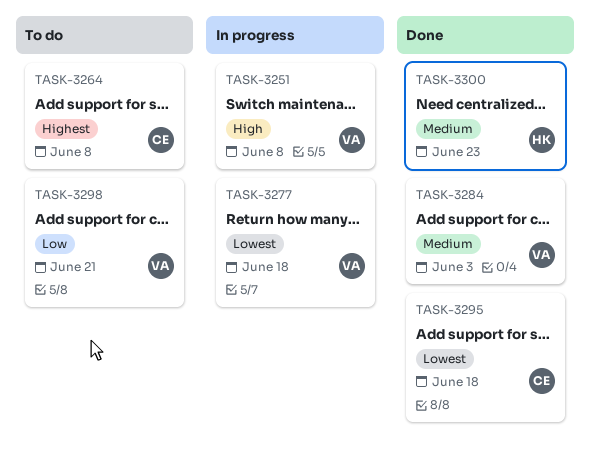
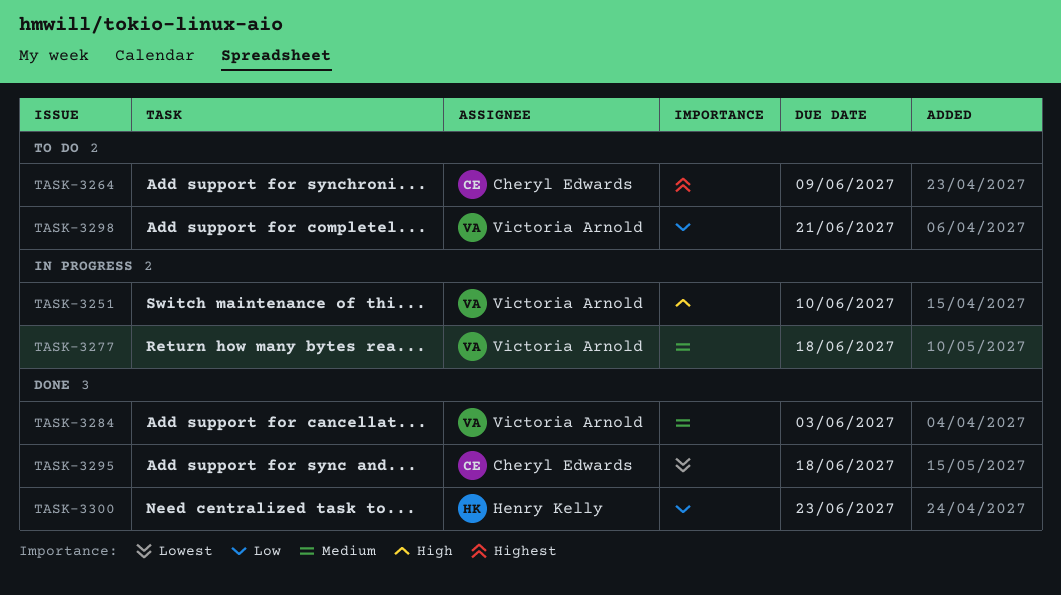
TASK-3251, due: Jun 8 -> Jun 10
TASK-3264, due: Jun 8 -> Jun 9
TASK-3277, priority: Lowest -> Medium
TASK-3300, priority: Medium -> Low

